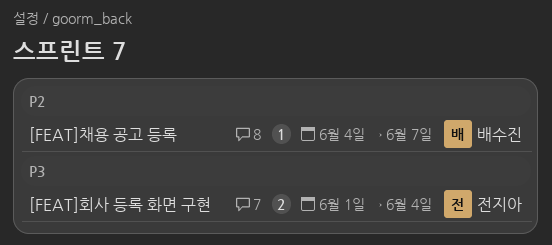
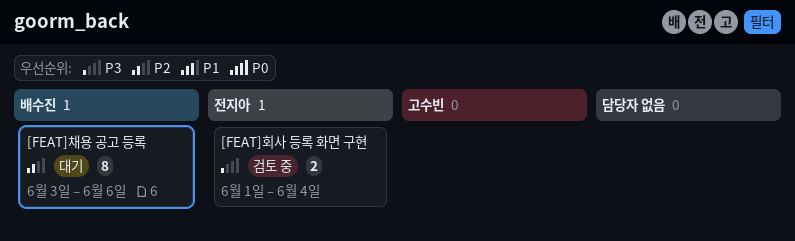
[FEAT]채용 공고 등록, estimate: 1 -> 8
[FEAT]채용 공고 등록, start: Jun 4 -> Jun 3
[FEAT]채용 공고 등록, due: Jun 7 -> Jun 6

